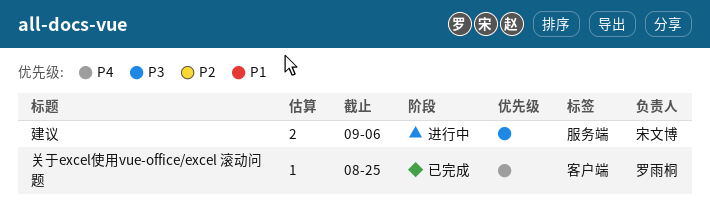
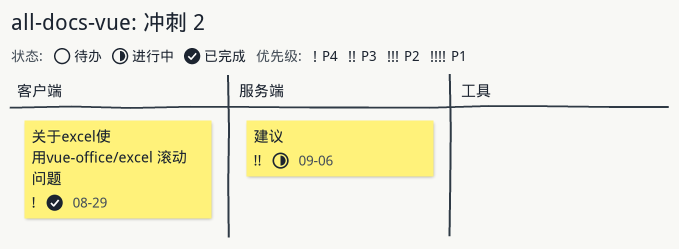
关于excel使用vue-office/excel 滚动问题, due: Aug 25 -> Aug 29

